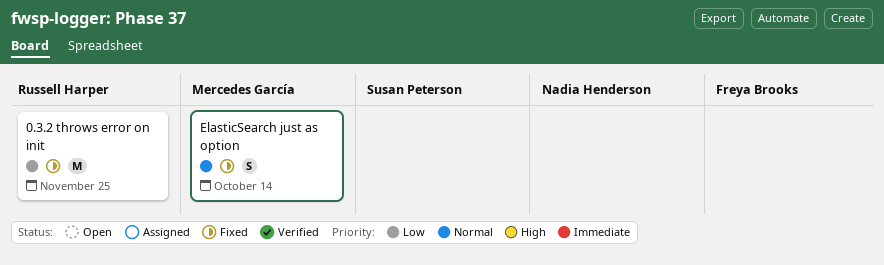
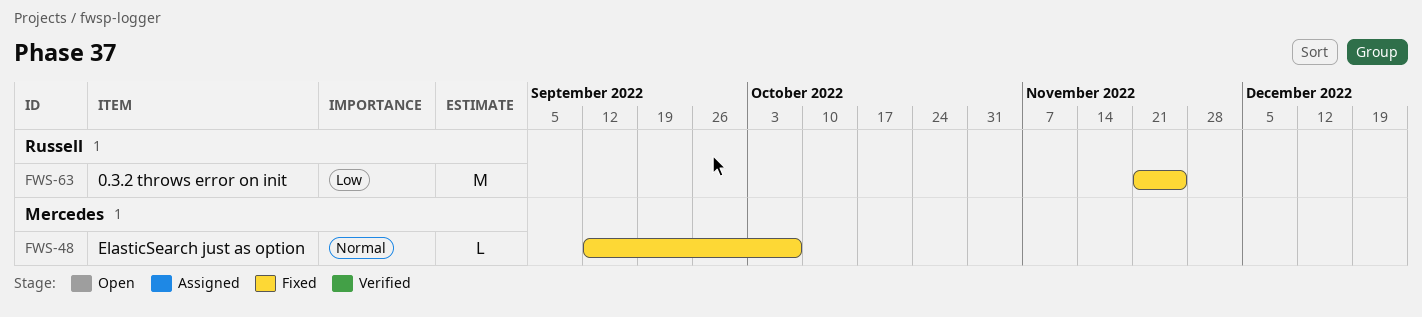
ElasticSearch just as option, estimate: S -> L
ElasticSearch just as option, due: Oct 14 -> Oct 7

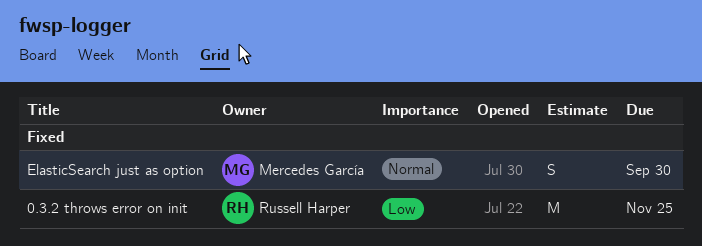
ElasticSearch just as option, estimate: L -> S
ElasticSearch just as option, due: Oct 7 -> Sep 30

